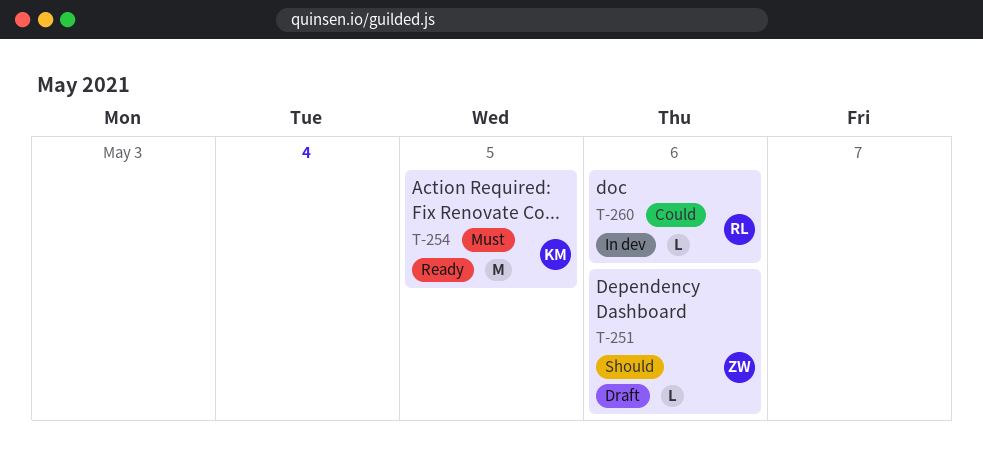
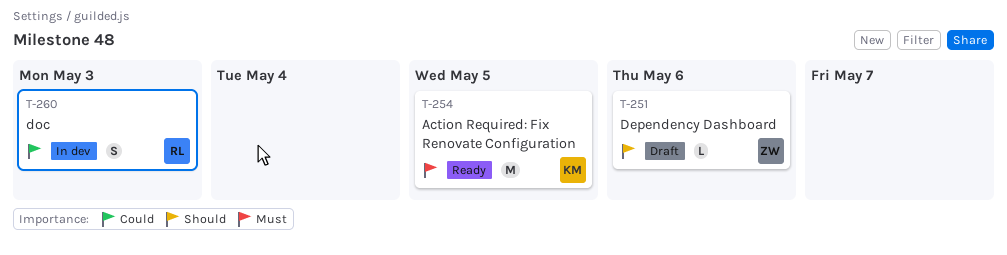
T-260, estimate: L -> S
T-260, due: May 6 -> May 3

